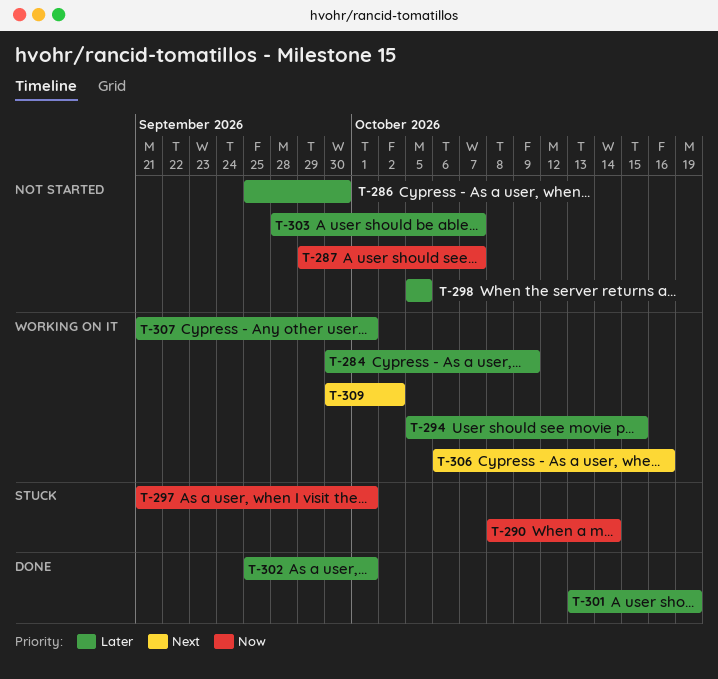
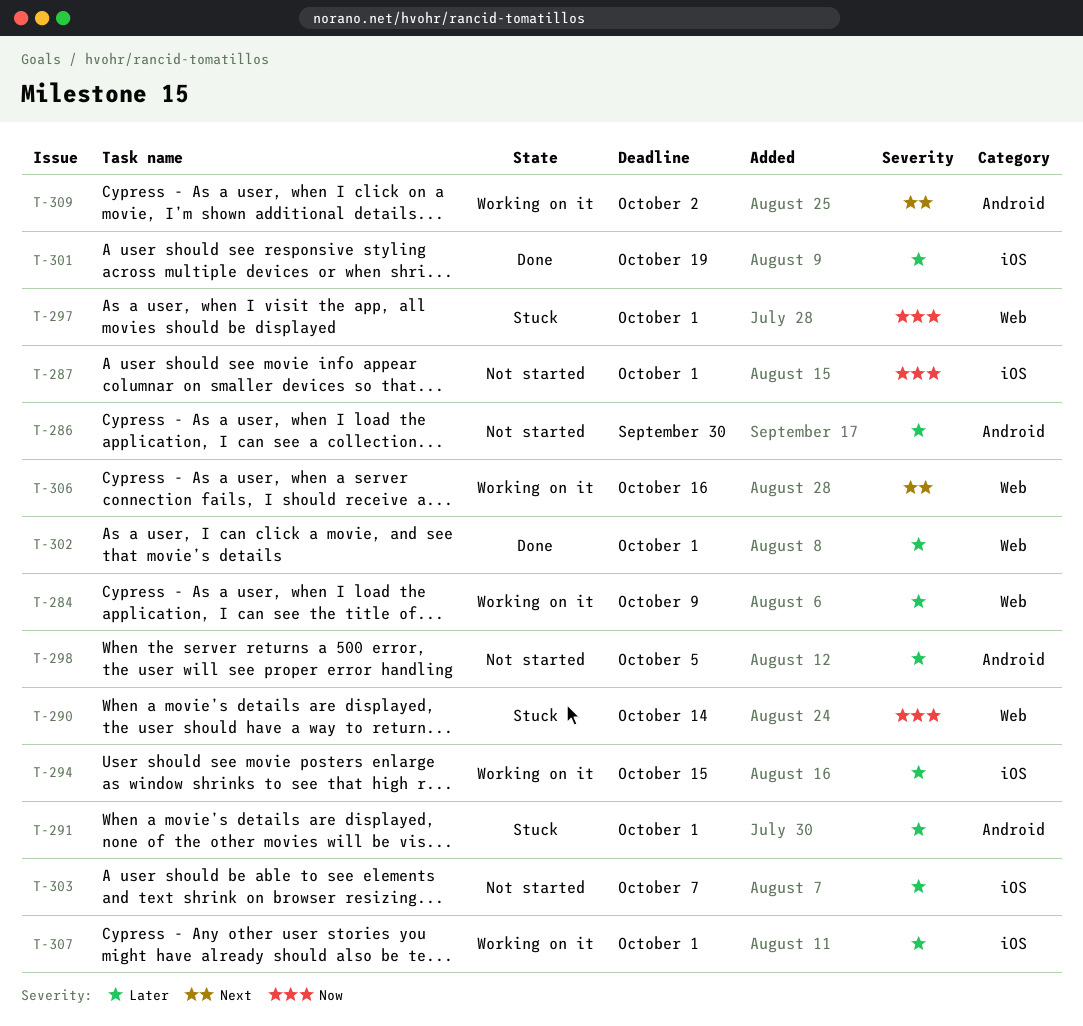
T-287, due: Oct 7 -> Oct 1
T-291: none -> present

